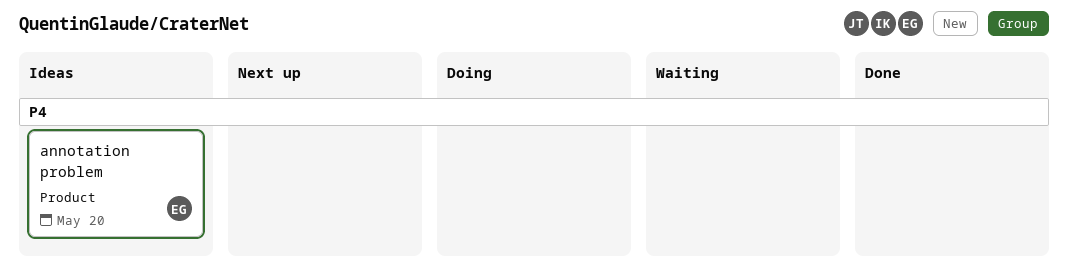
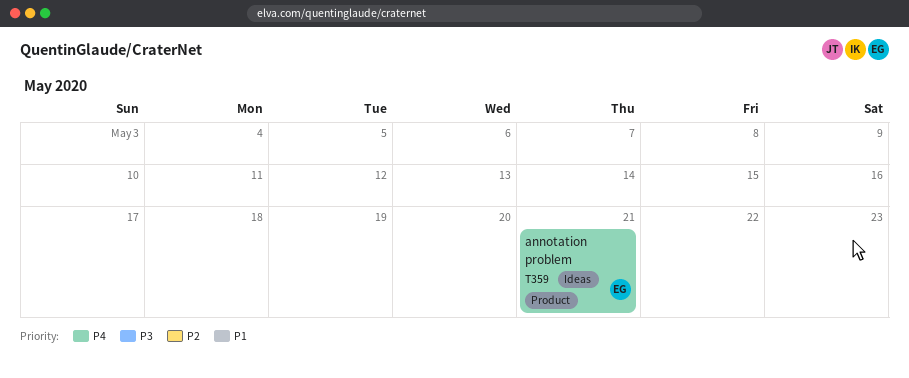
annotation problem, due: May 20 -> May 21

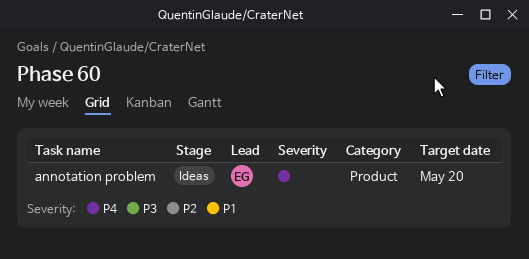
annotation problem, due: May 21 -> May 20

